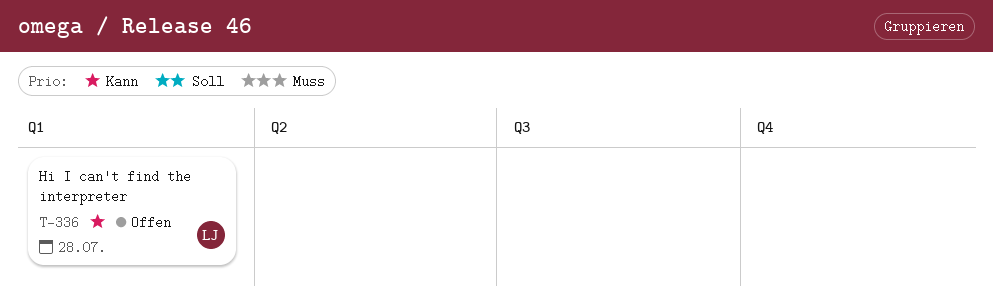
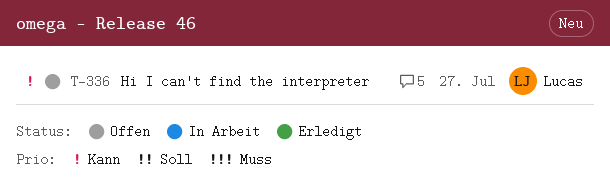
T-336, due: Jul 28 -> Jul 27

